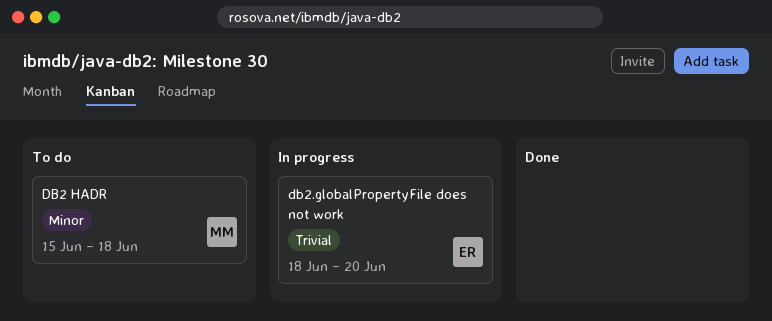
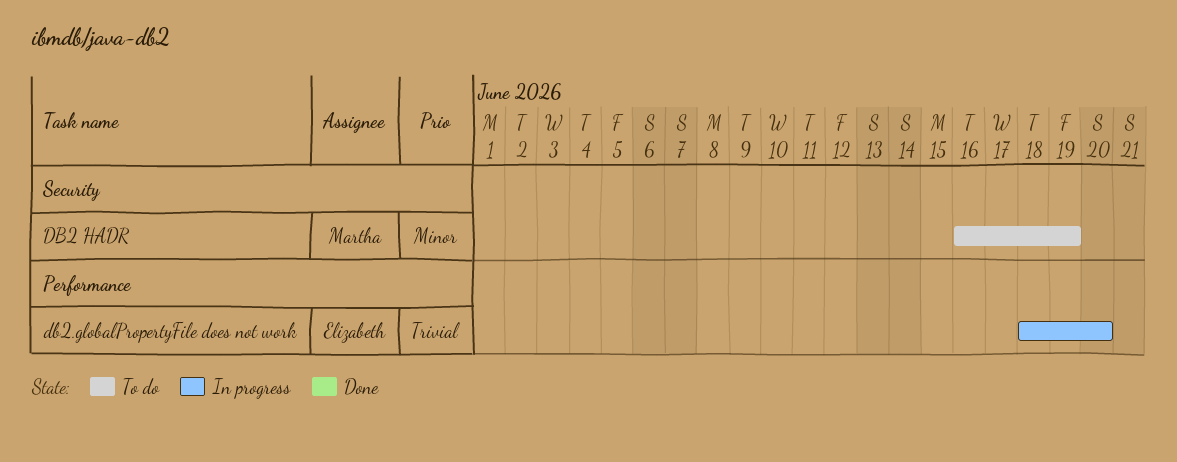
DB2 HADR, start: Jun 15 -> Jun 16
DB2 HADR, due: Jun 18 -> Jun 19

